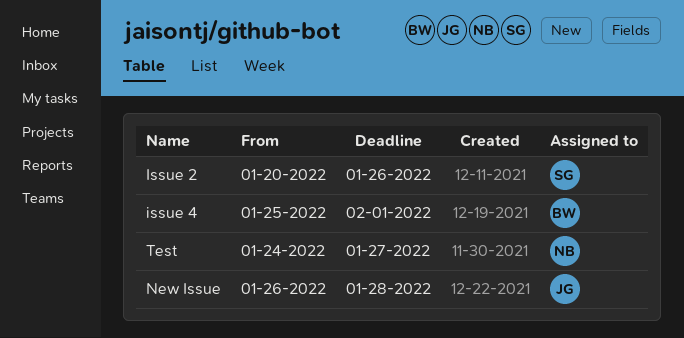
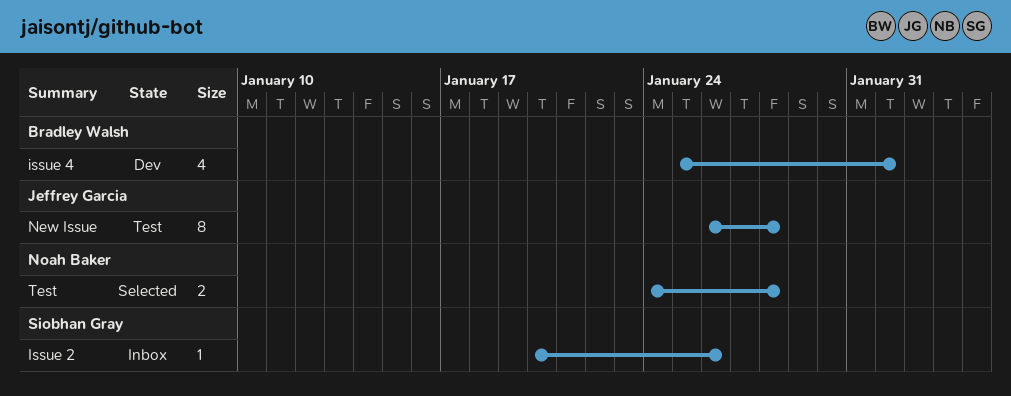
Test, due: Jan 27 -> Jan 28

